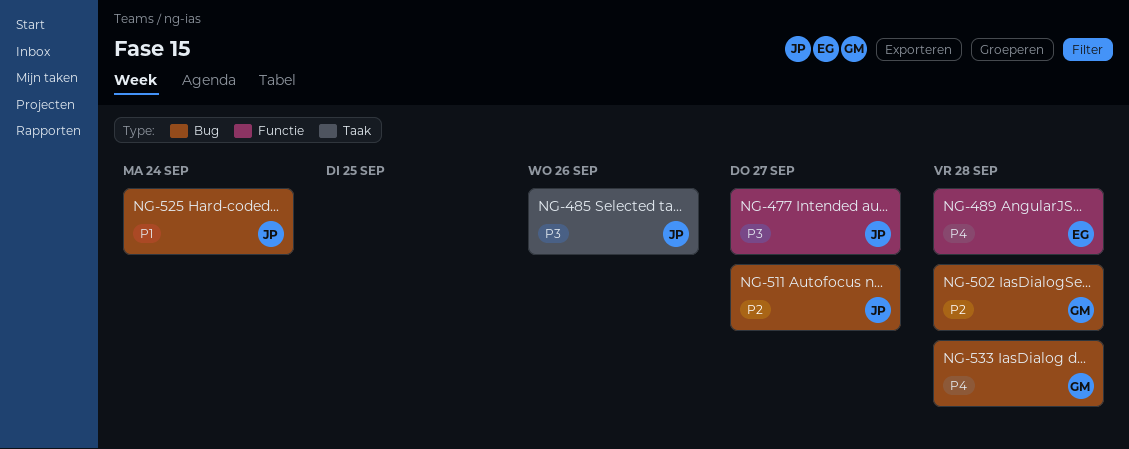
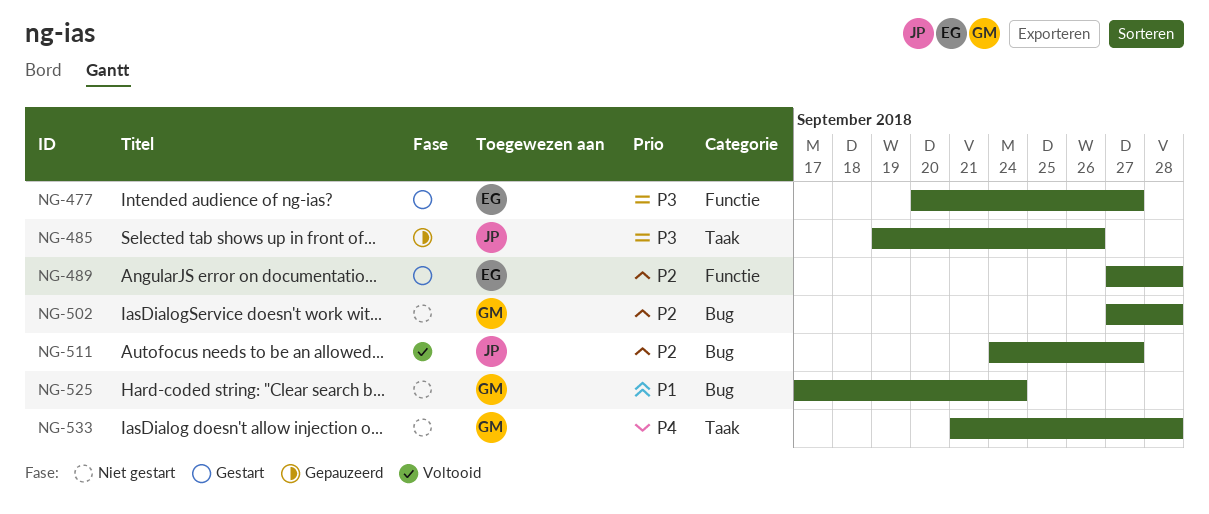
NG-477, owner: JP -> EG
NG-489, priority: P4 -> P2
NG-525, owner: JP -> GM
NG-533, label: Bug -> Taak

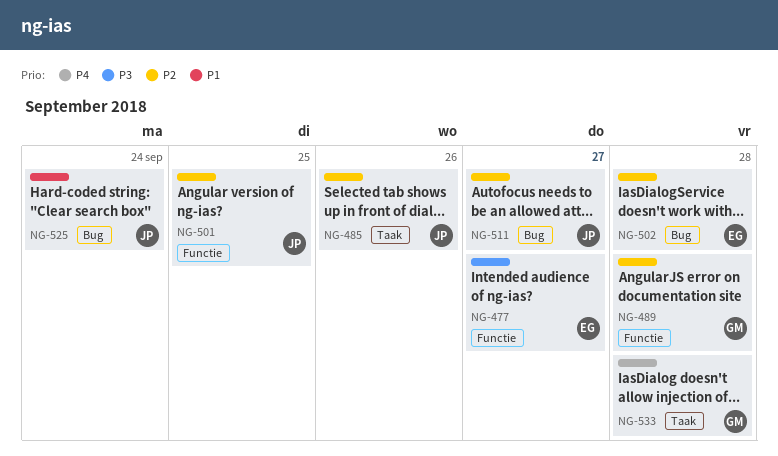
NG-485, priority: P3 -> P2
NG-489, owner: EG -> GM
NG-501: none -> present
NG-502, owner: GM -> EG
NG-525, owner: GM -> JP

